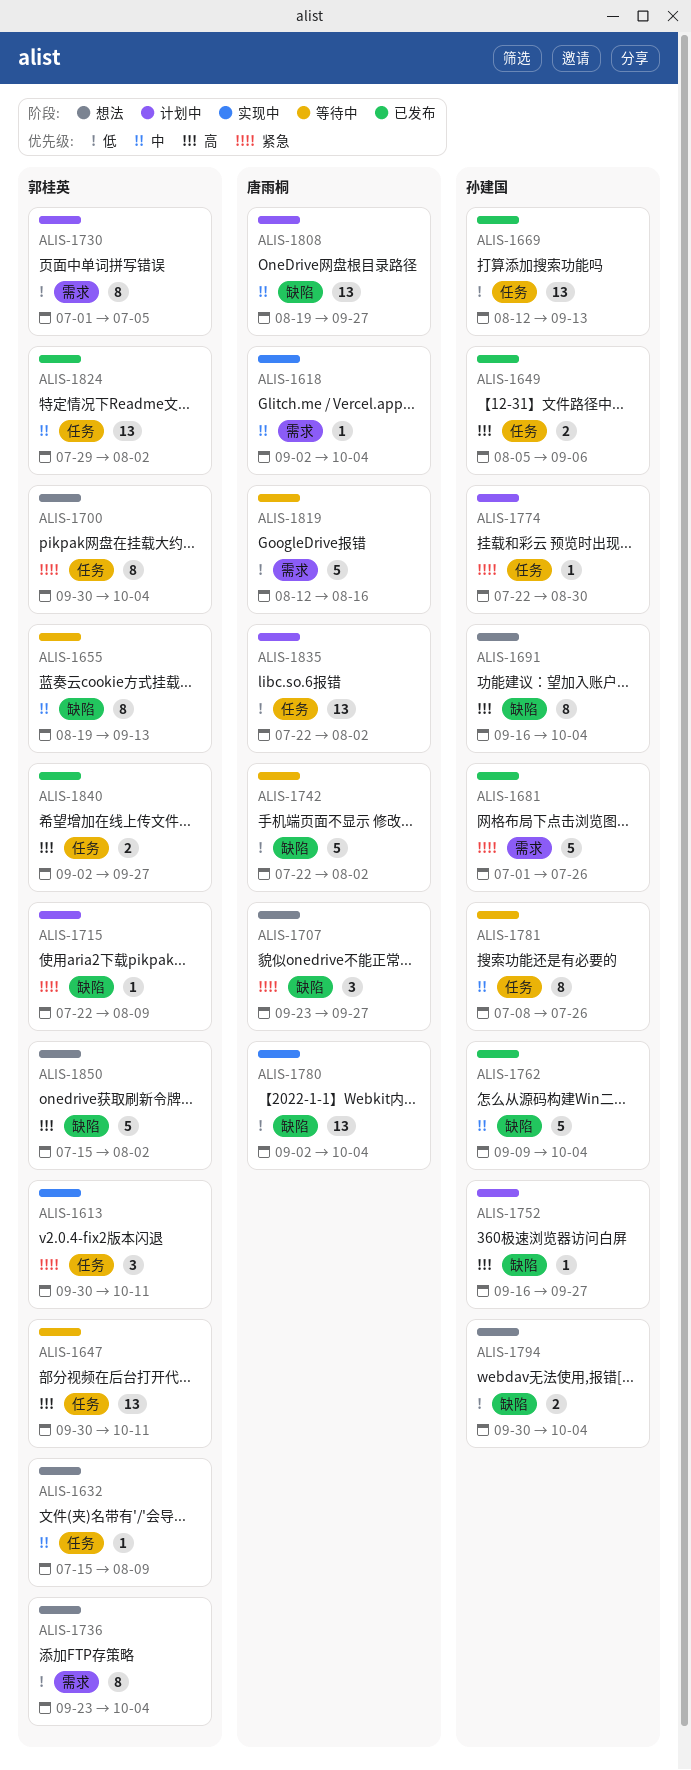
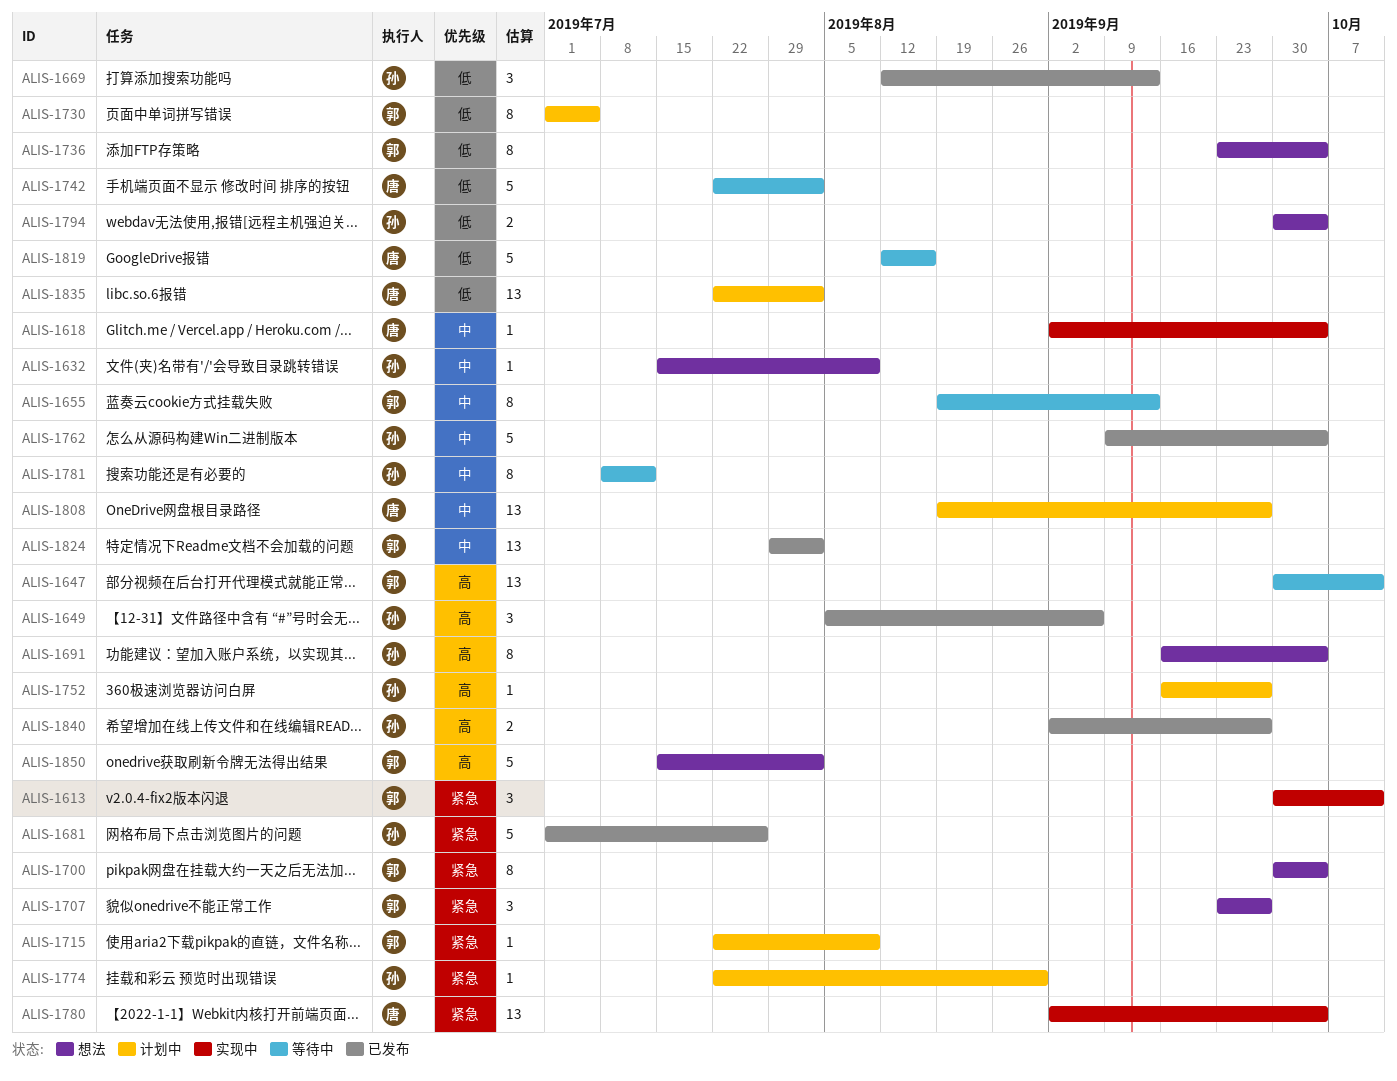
ALIS-1632, owner: 郭桂英 -> 孙建国
ALIS-1649, estimate: 2 -> 3
ALIS-1669, estimate: 13 -> 3
ALIS-1707, owner: 唐雨桐 -> 郭桂英
ALIS-1780, priority: 低 -> 紧急
ALIS-1781, due: Jul 26 -> Jul 12
ALIS-1840, owner: 郭桂英 -> 孙建国

